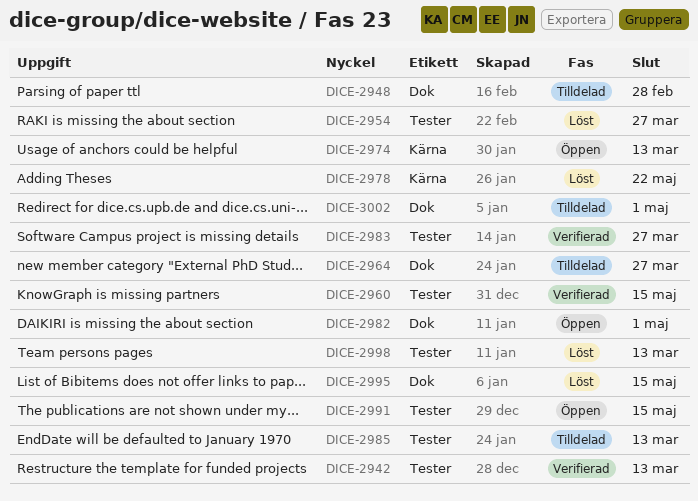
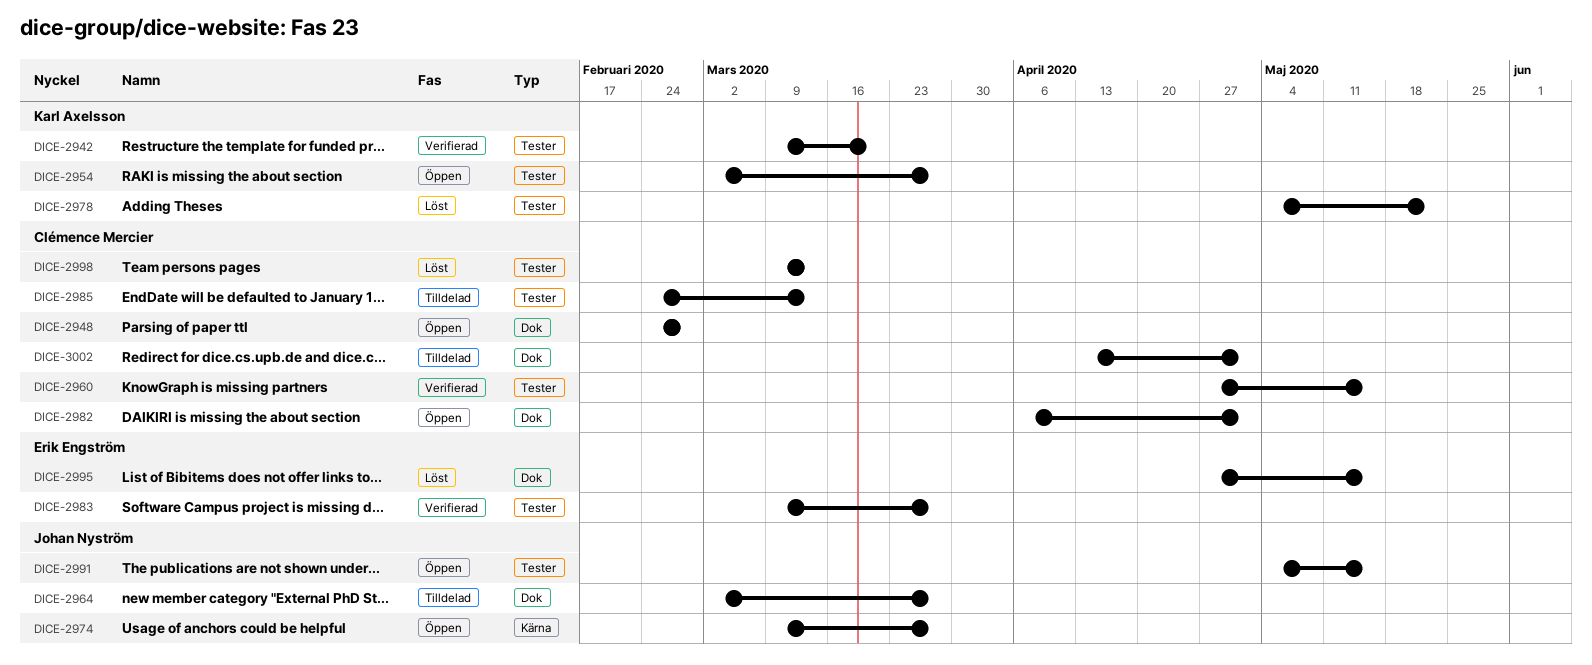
DICE-2942, due: Mar 13 -> Mar 20
DICE-2948, status: Tilldelad -> Öppen
DICE-2954, status: Löst -> Öppen
DICE-2974, due: Mar 13 -> Mar 27
DICE-2978, label: Kärna -> Tester

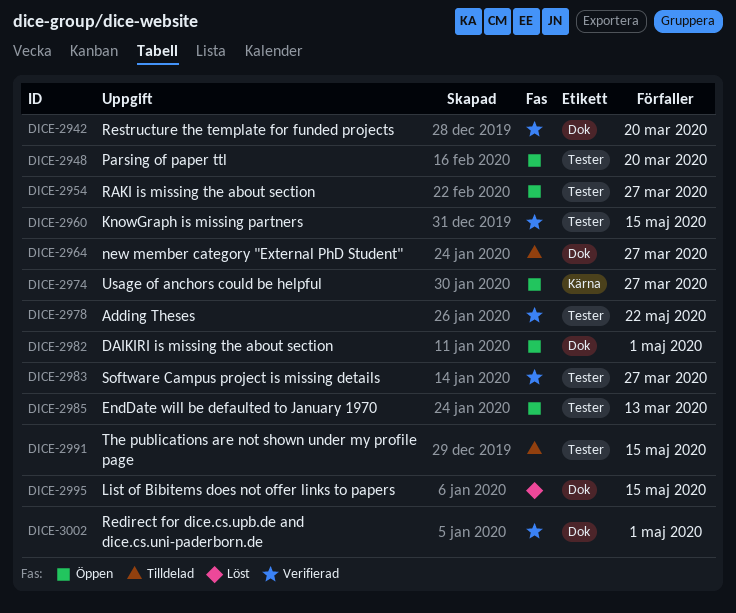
DICE-2942, label: Tester -> Dok
DICE-2948, label: Dok -> Tester
DICE-2948, due: Feb 28 -> Mar 20
DICE-2978, status: Löst -> Verifierad
DICE-2985, status: Tilldelad -> Öppen
DICE-2991, status: Öppen -> Tilldelad
DICE-2998: present -> none
DICE-3002, status: Tilldelad -> Verifierad

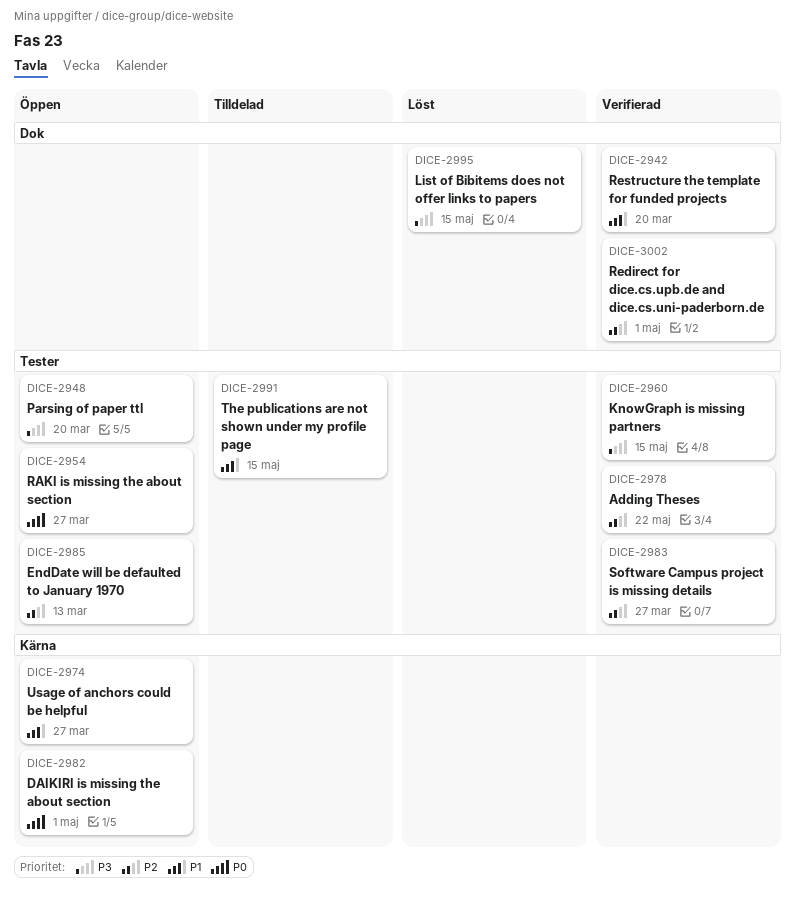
DICE-2964: present -> none
DICE-2982, label: Dok -> Kärna

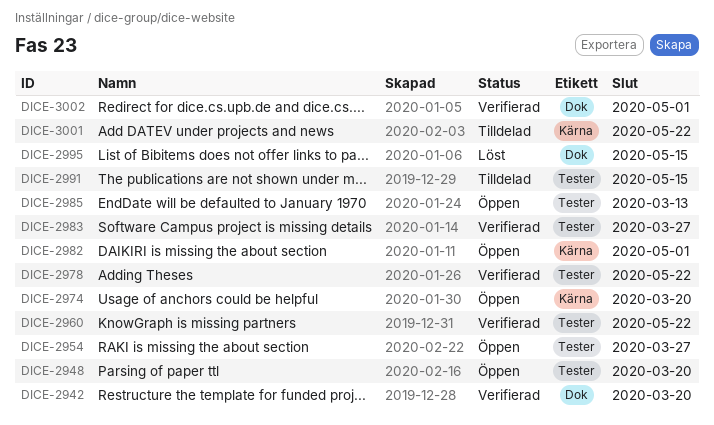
DICE-2960, due: May 15 -> May 22
DICE-2974, due: Mar 27 -> Mar 20
DICE-3001: none -> present

